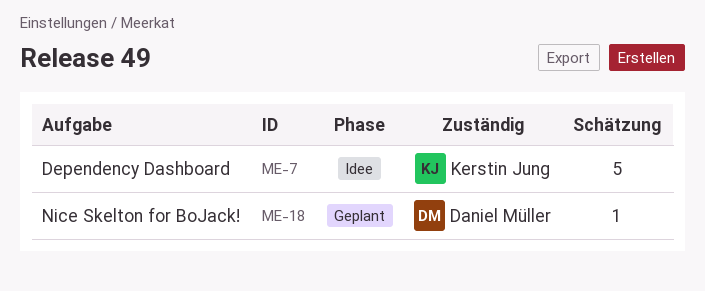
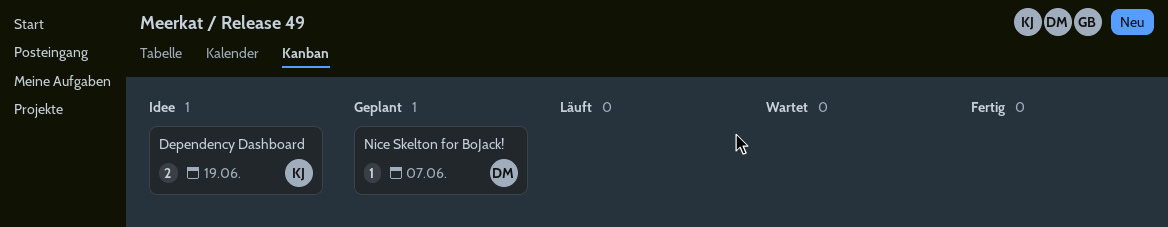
Dependency Dashboard, estimate: 5 -> 2

